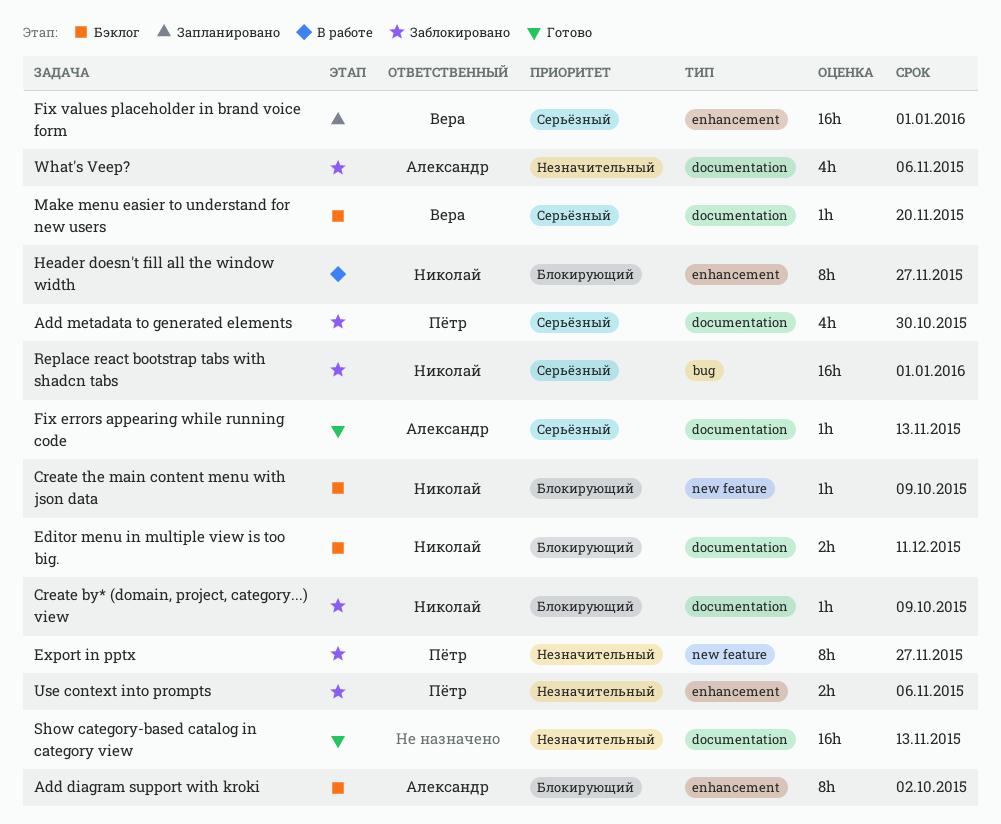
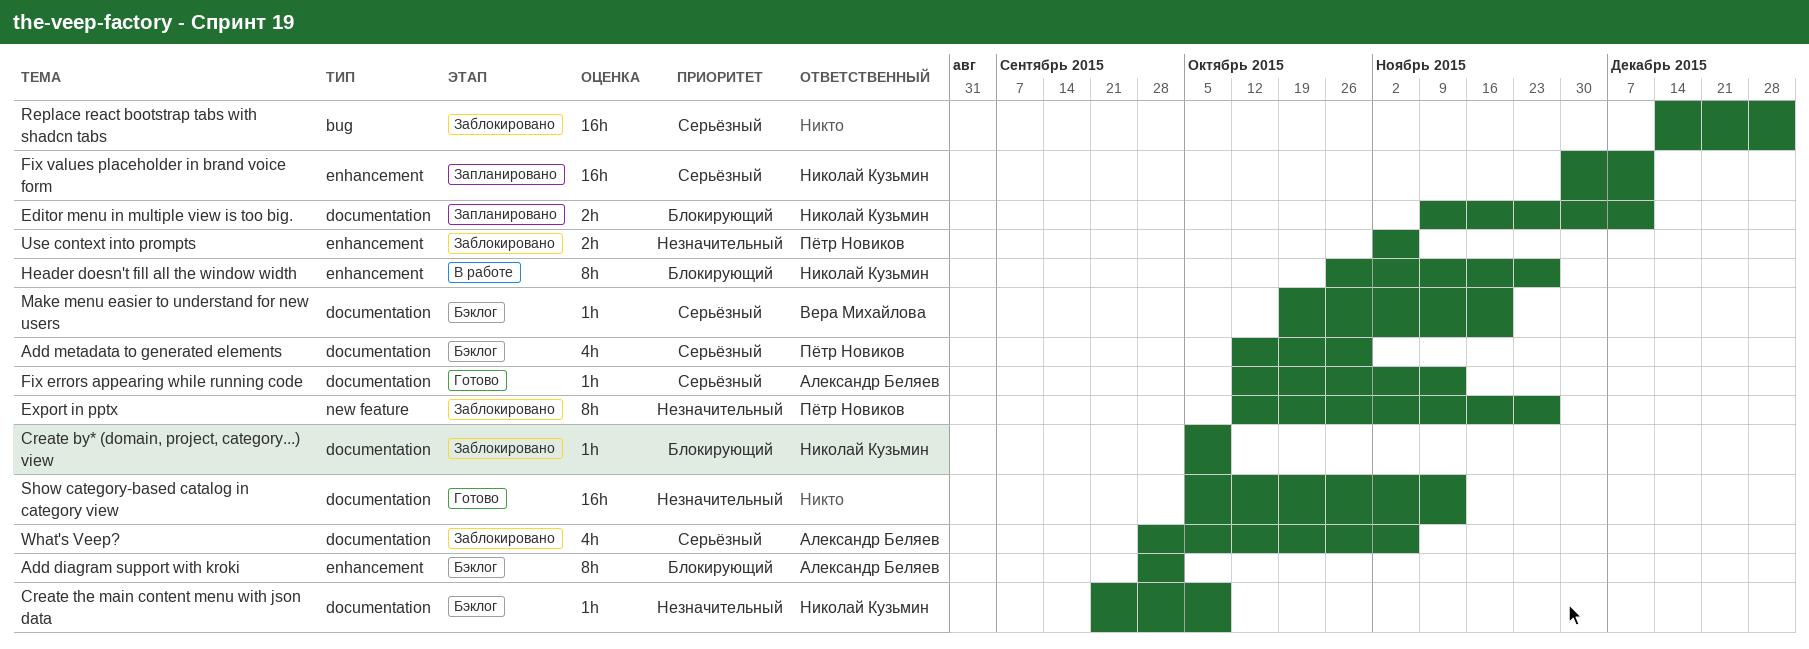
Add metadata to generated elements, status: Заблокировано -> Бэклог
Create the main content menu with json data, priority: Блокирующий -> Незначительный
Create the main content menu with json data, label: new feature -> documentation
Editor menu in multiple view is too big., status: Бэклог -> Запланировано
Fix values placeholder in brand voice form, owner: Вера Михайлова -> Николай Кузьмин
Fix values placeholder in brand voice form, due: Jan 1 -> Dec 11
Replace react bootstrap tabs with shadcn tabs, owner: Николай Кузьмин -> none
What's Veep?, priority: Незначительный -> Серьёзный

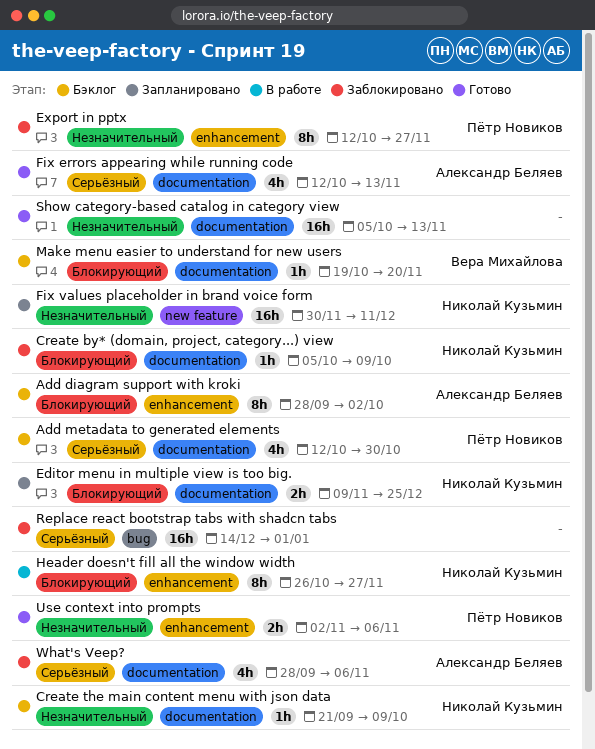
Editor menu in multiple view is too big., due: Dec 11 -> Dec 25
Export in pptx, label: new feature -> enhancement
Fix errors appearing while running code, estimate: 1h -> 4h
Fix values placeholder in brand voice form, priority: Серьёзный -> Незначительный
Fix values placeholder in brand voice form, label: enhancement -> new feature
Make menu easier to understand for new users, priority: Серьёзный -> Блокирующий
Use context into prompts, status: Заблокировано -> Готово

